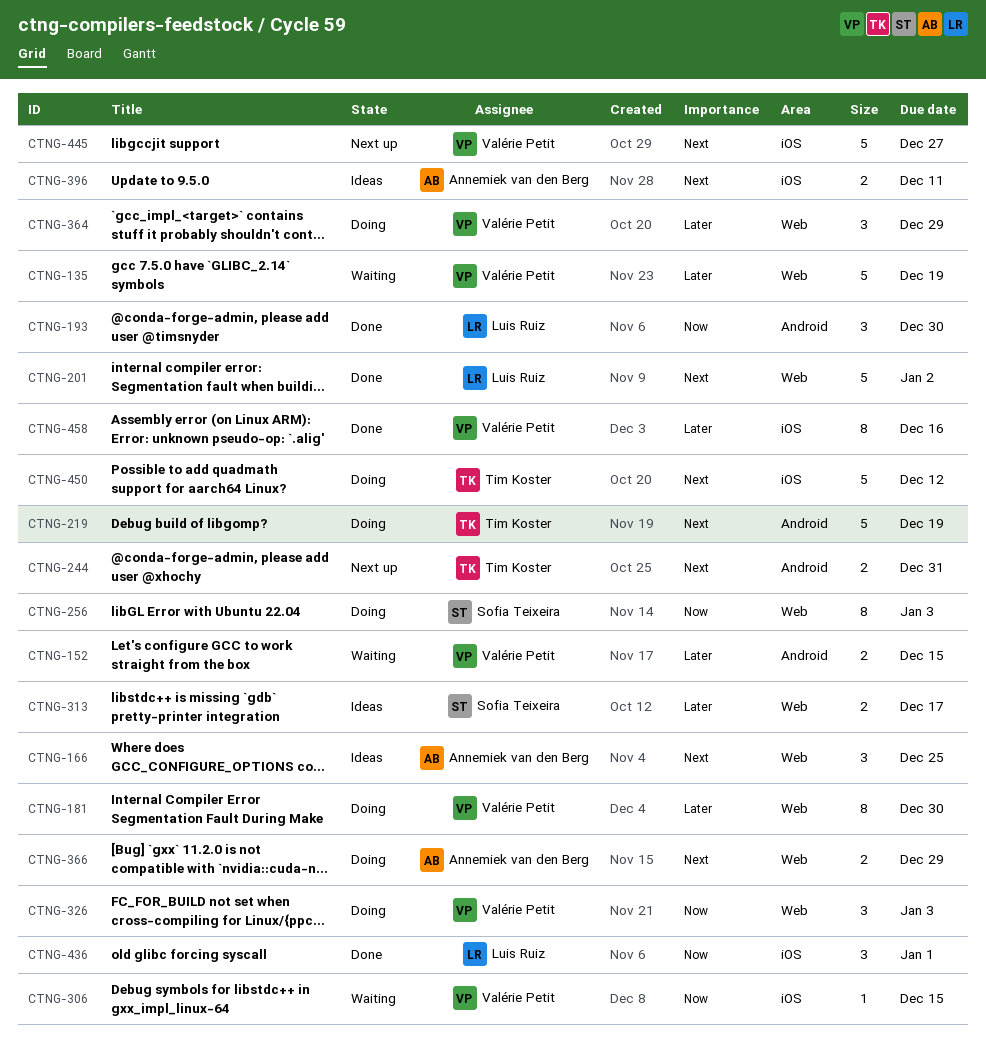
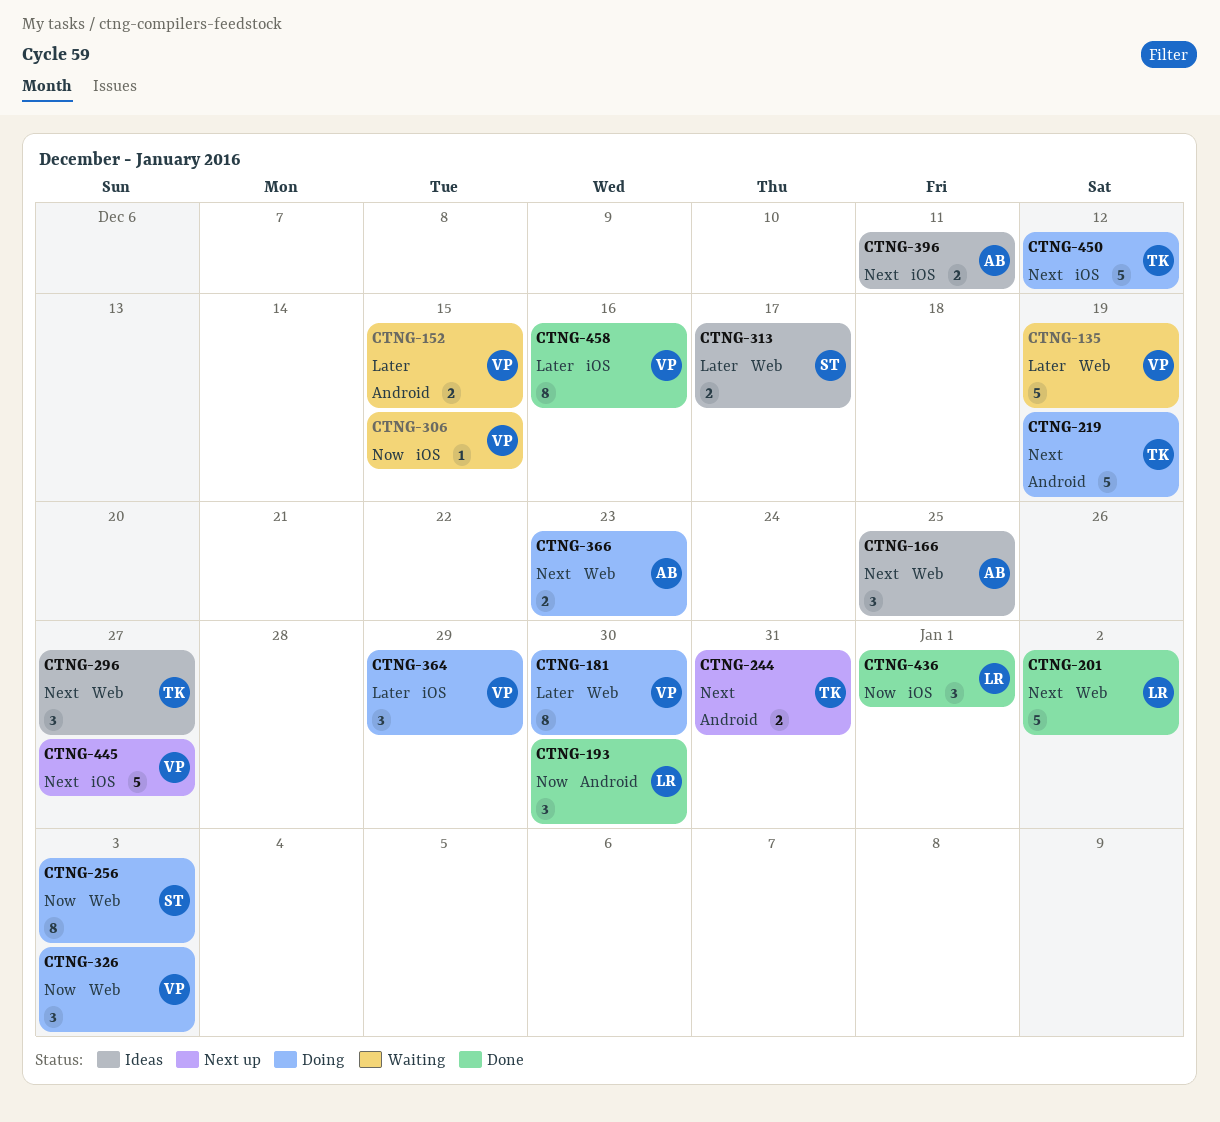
CTNG-296: none -> present
CTNG-364, label: Web -> iOS
CTNG-366, due: Dec 29 -> Dec 23

